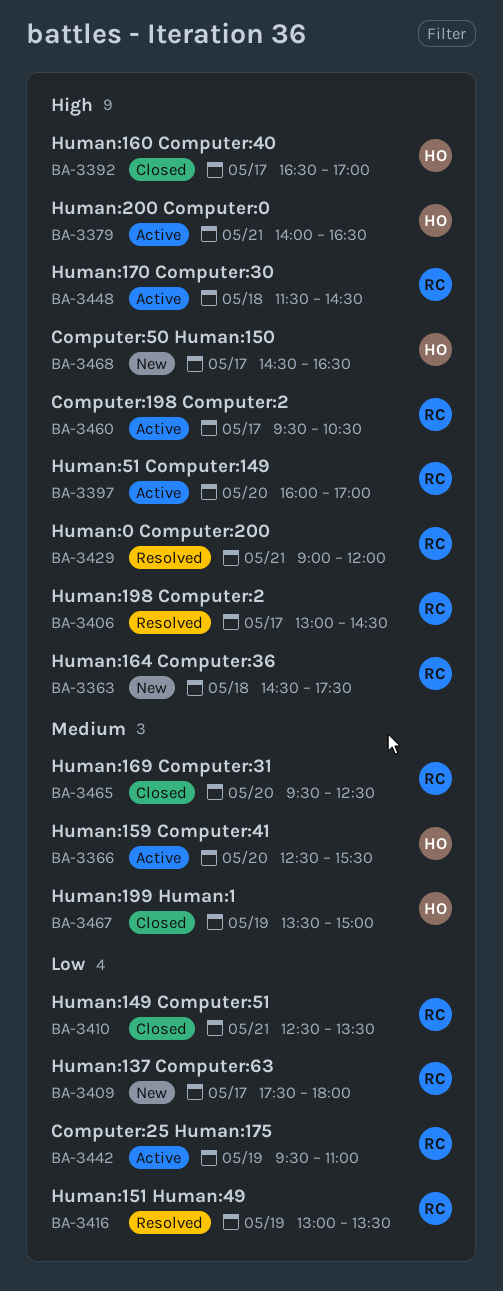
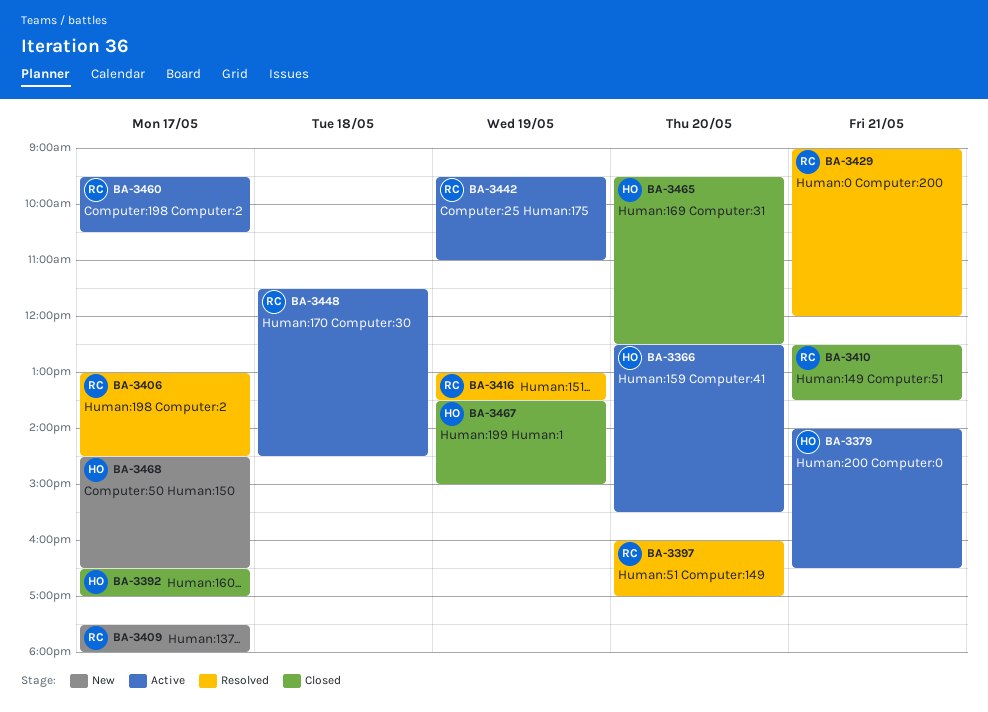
BA-3363: present -> none
BA-3397, status: Active -> Resolved
BA-3465, owner: RC -> HO

